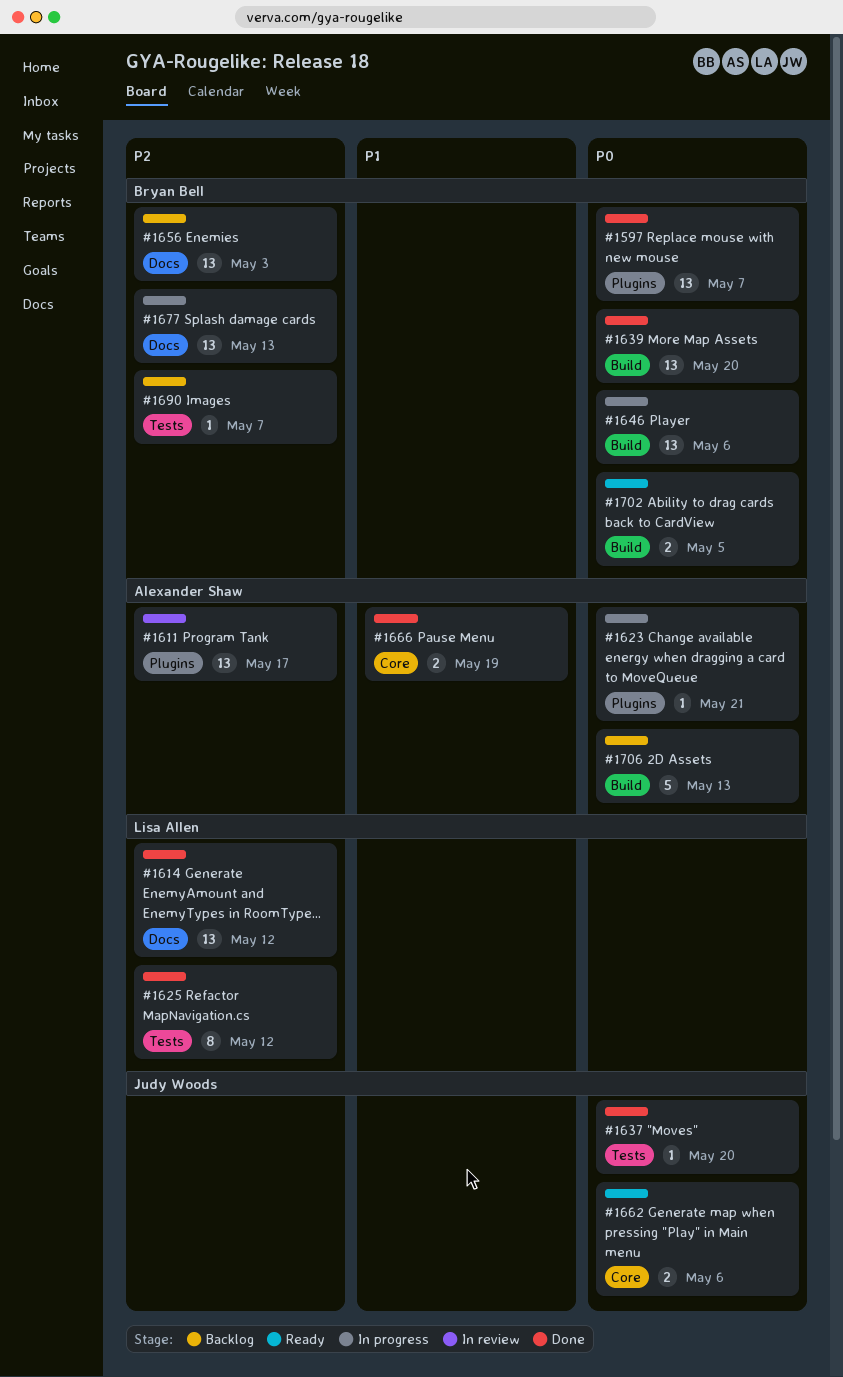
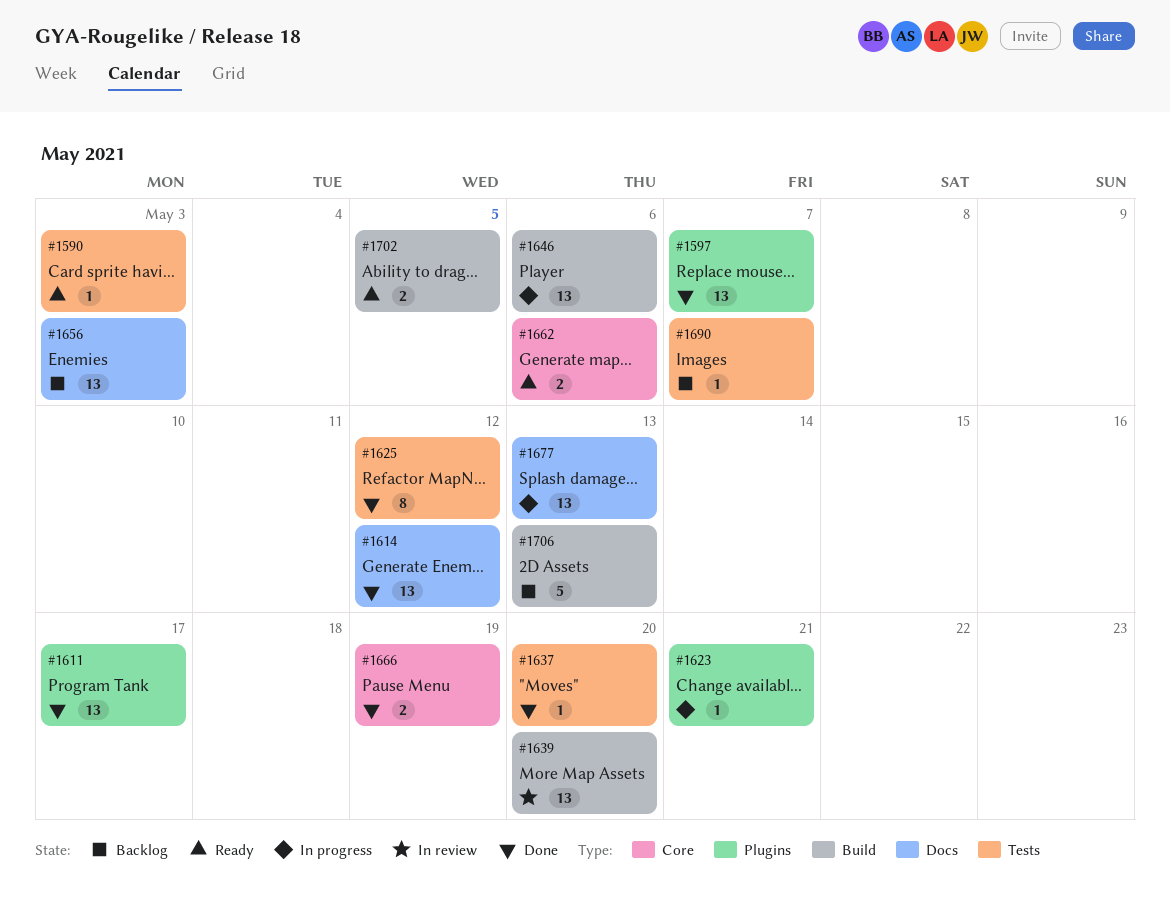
#1590: none -> present
#1611, status: In review -> Done
#1639, status: Done -> In review

